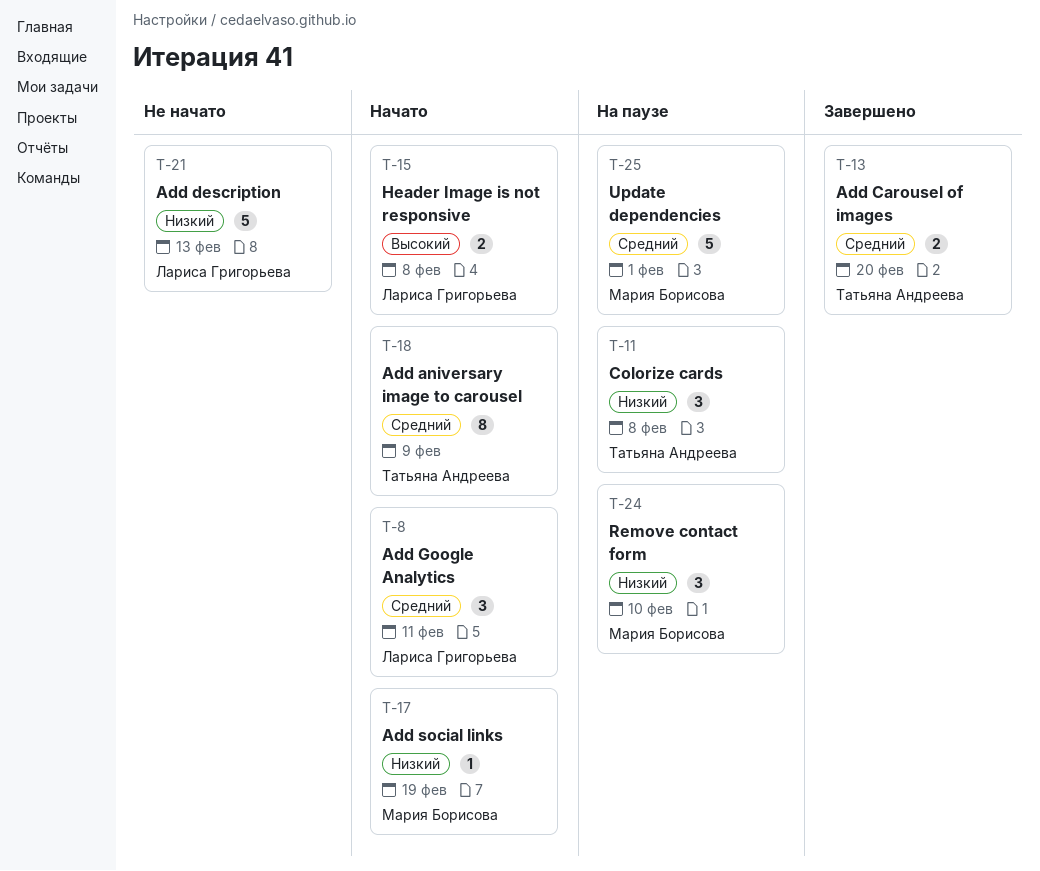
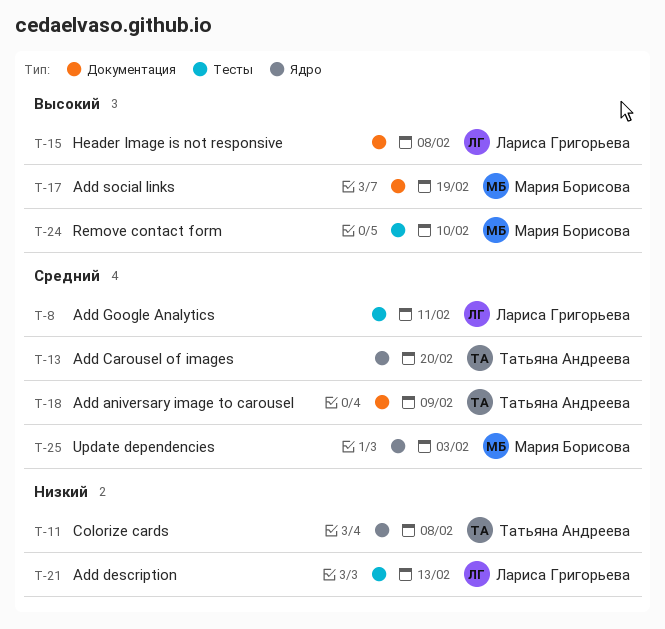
T-17, priority: Низкий -> Высокий
T-24, priority: Низкий -> Высокий
T-25, due: Feb 1 -> Feb 3

